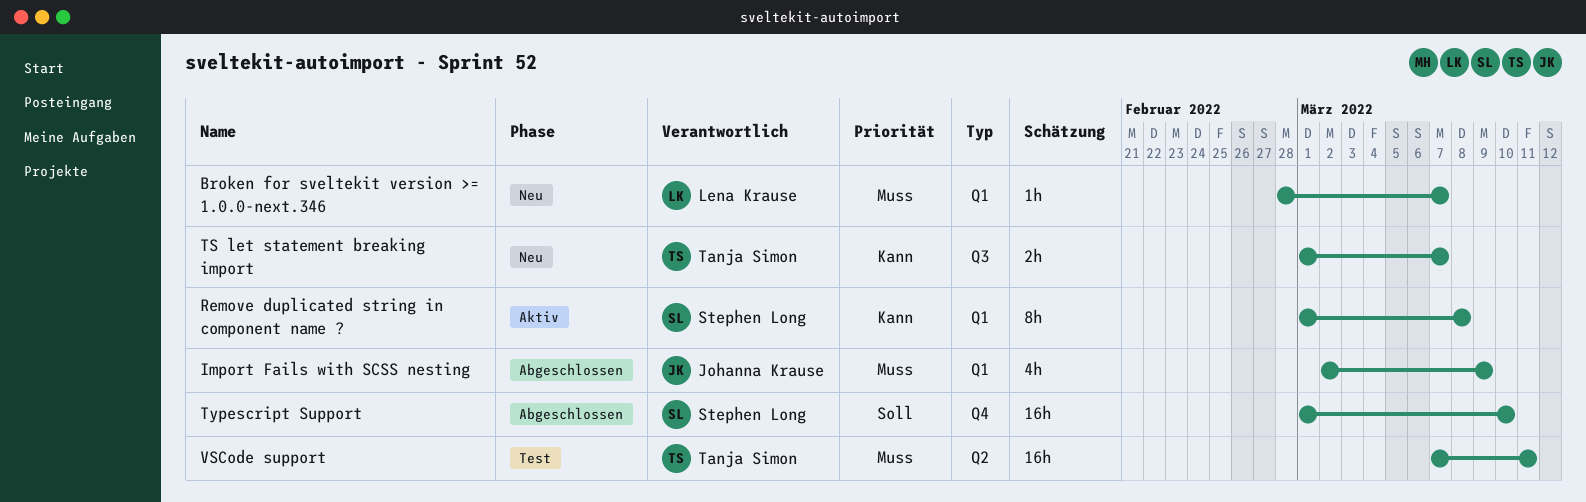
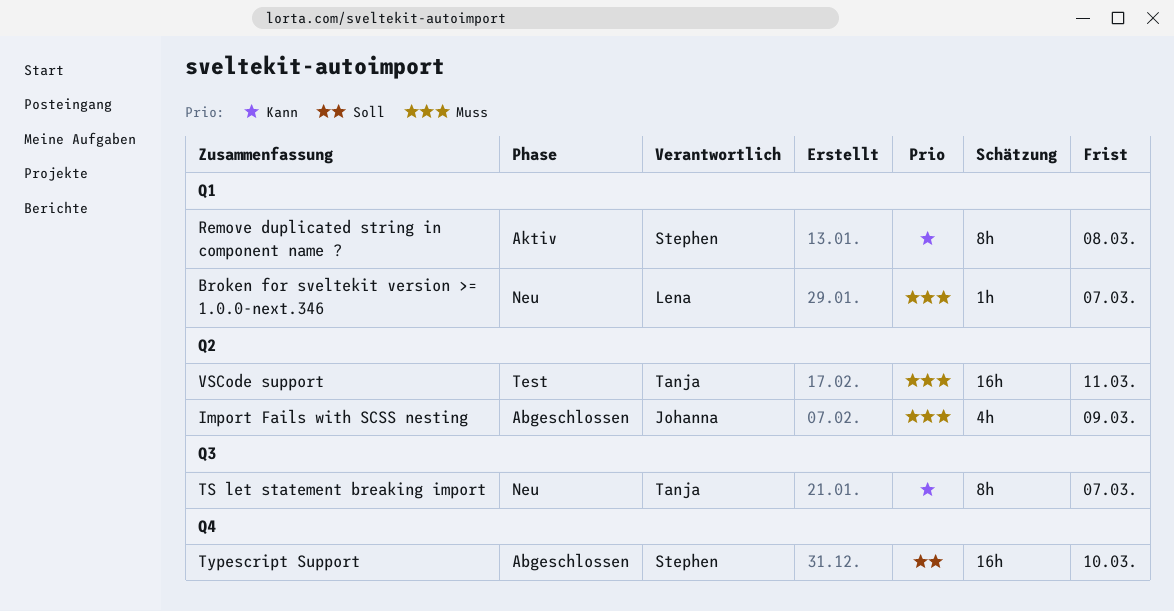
Import Fails with SCSS nesting, label: Q1 -> Q2
TS let statement breaking import, estimate: 2h -> 8h

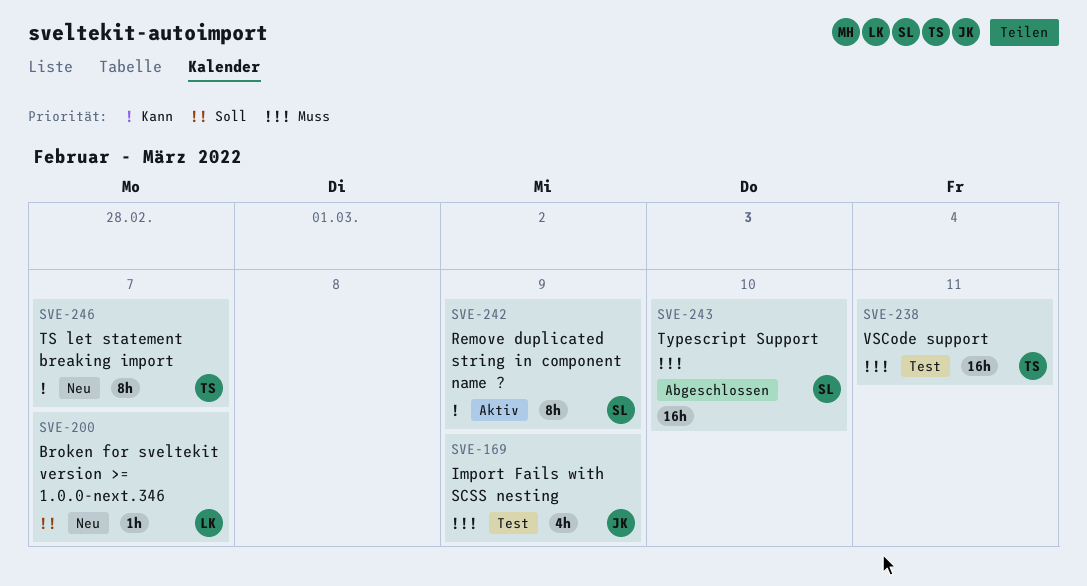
Broken for sveltekit version >= 1.0.0-next.346, priority: Muss -> Soll
Import Fails with SCSS nesting, status: Abgeschlossen -> Test
Remove duplicated string in component name ?, due: Mar 8 -> Mar 9
Typescript Support, priority: Soll -> Muss

